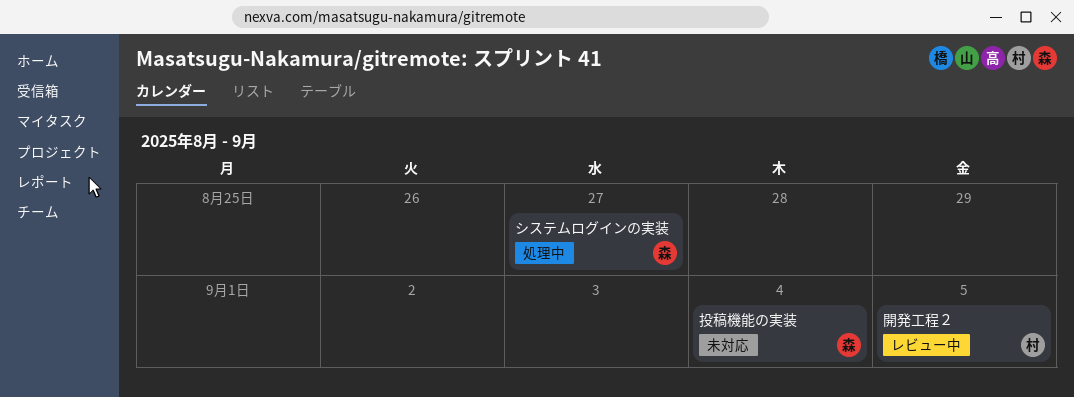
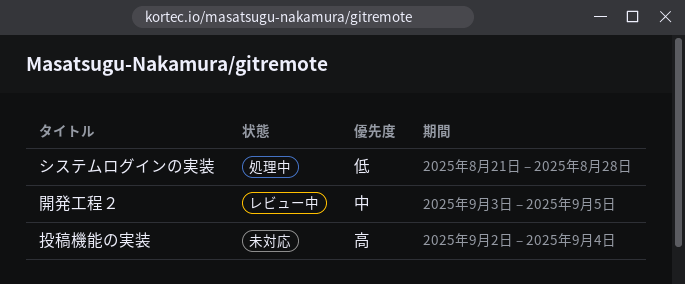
システムログインの実装, due: Aug 27 -> Aug 28

